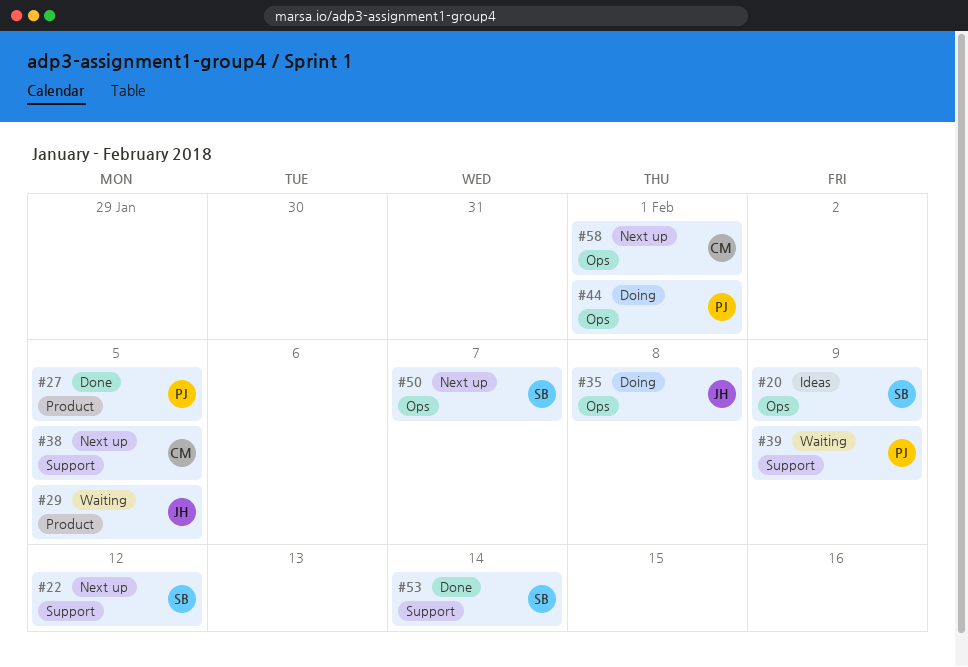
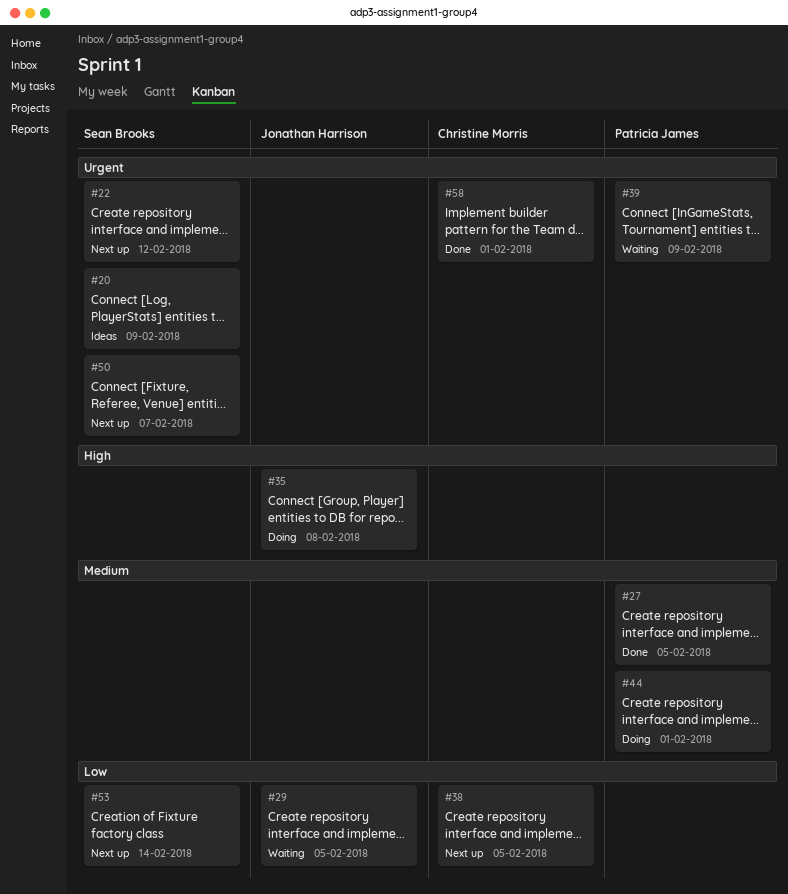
#53, status: Done -> Next up
#58, status: Next up -> Done

